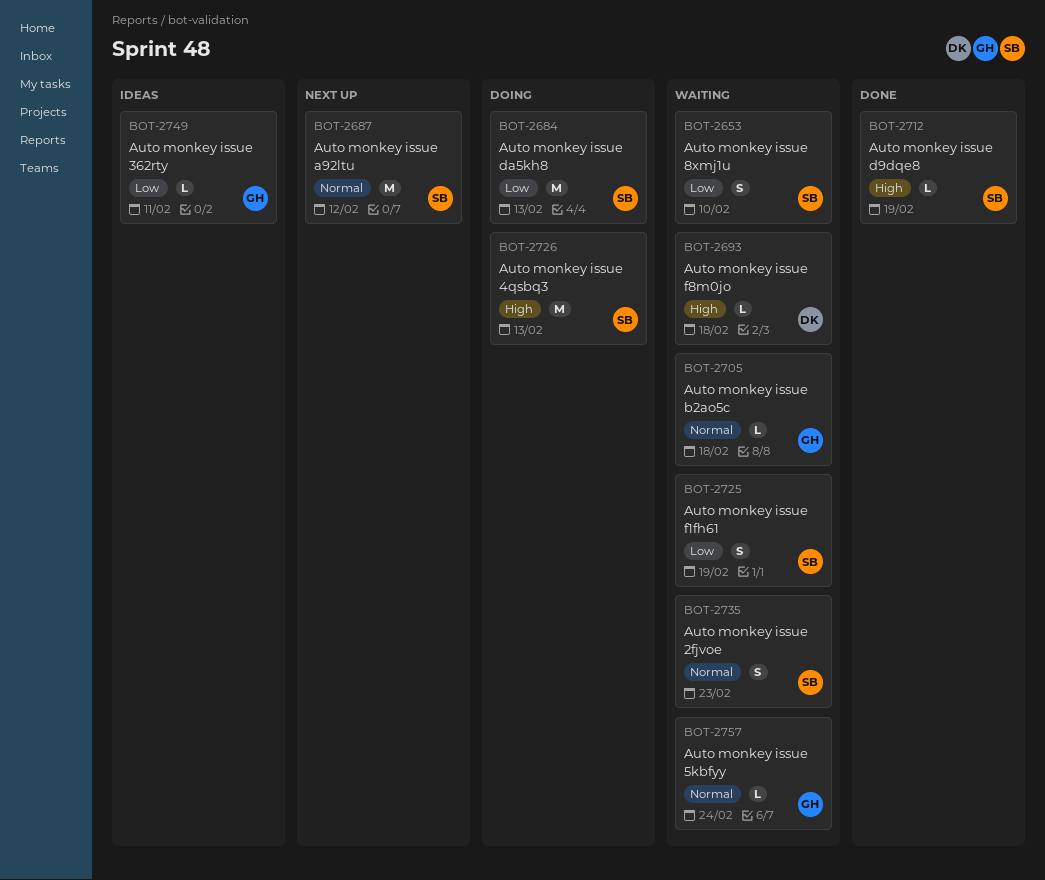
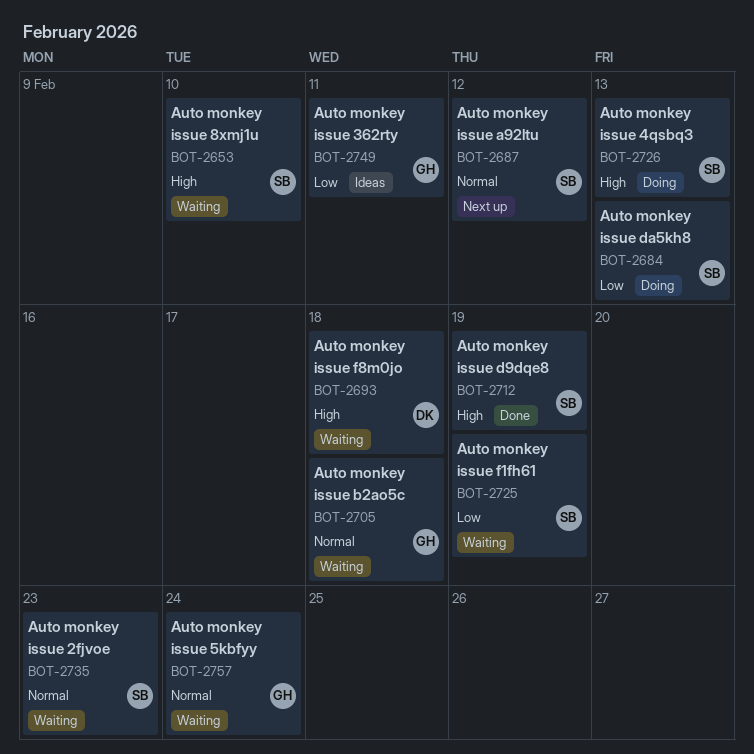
BOT-2653, priority: Low -> High

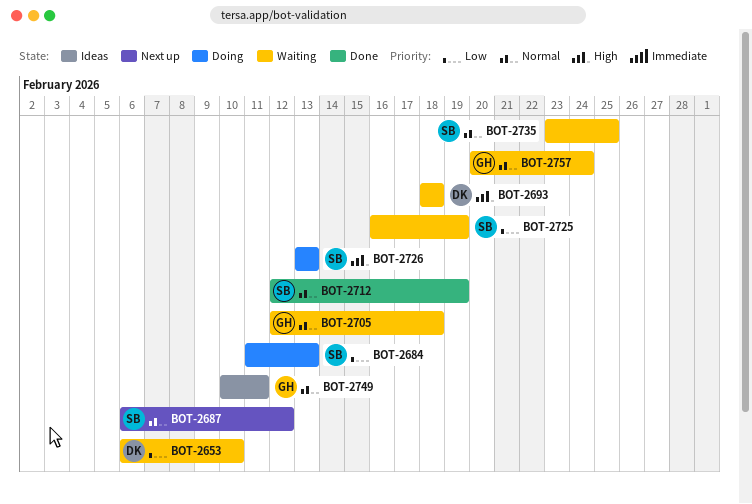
BOT-2653, owner: SB -> DK
BOT-2653, priority: High -> Low
BOT-2712, priority: High -> Normal
BOT-2735, due: Feb 23 -> Feb 25
BOT-2749, priority: Low -> Normal

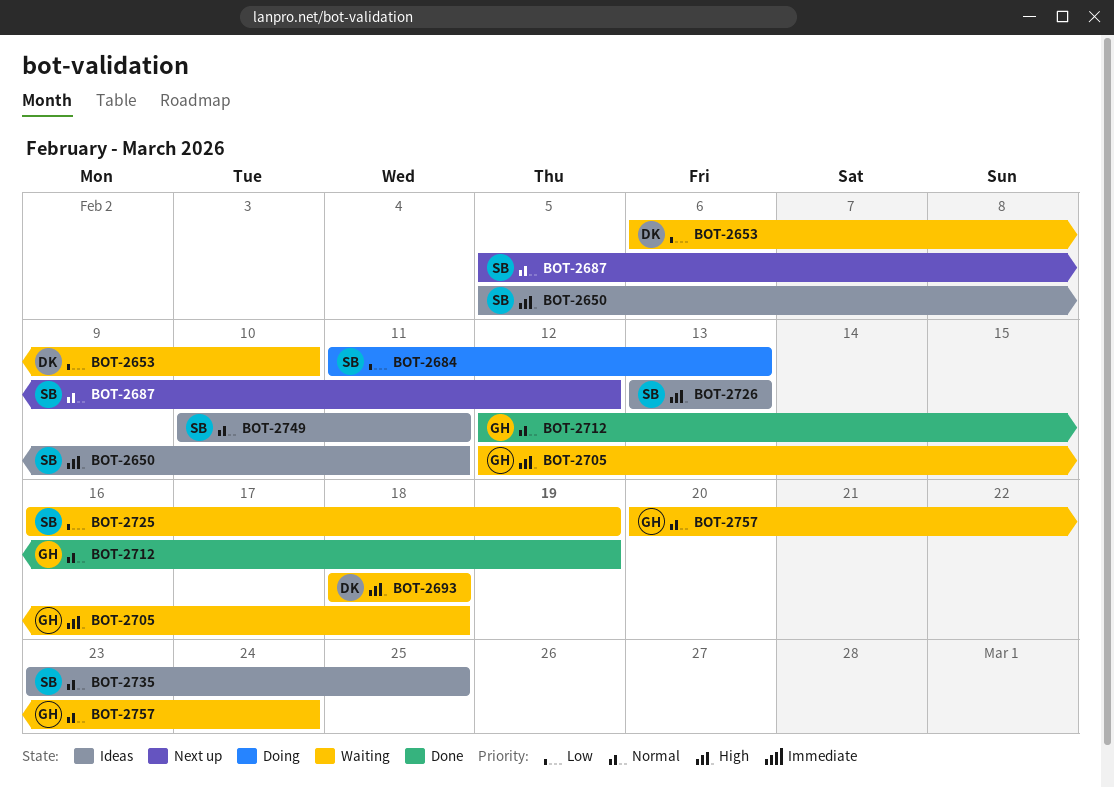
BOT-2650: none -> present
BOT-2687, start: Feb 6 -> Feb 5
BOT-2705, priority: Normal -> High
BOT-2712, owner: SB -> GH
BOT-2726, status: Doing -> Ideas
BOT-2735, status: Waiting -> Ideas
BOT-2749, owner: GH -> SB

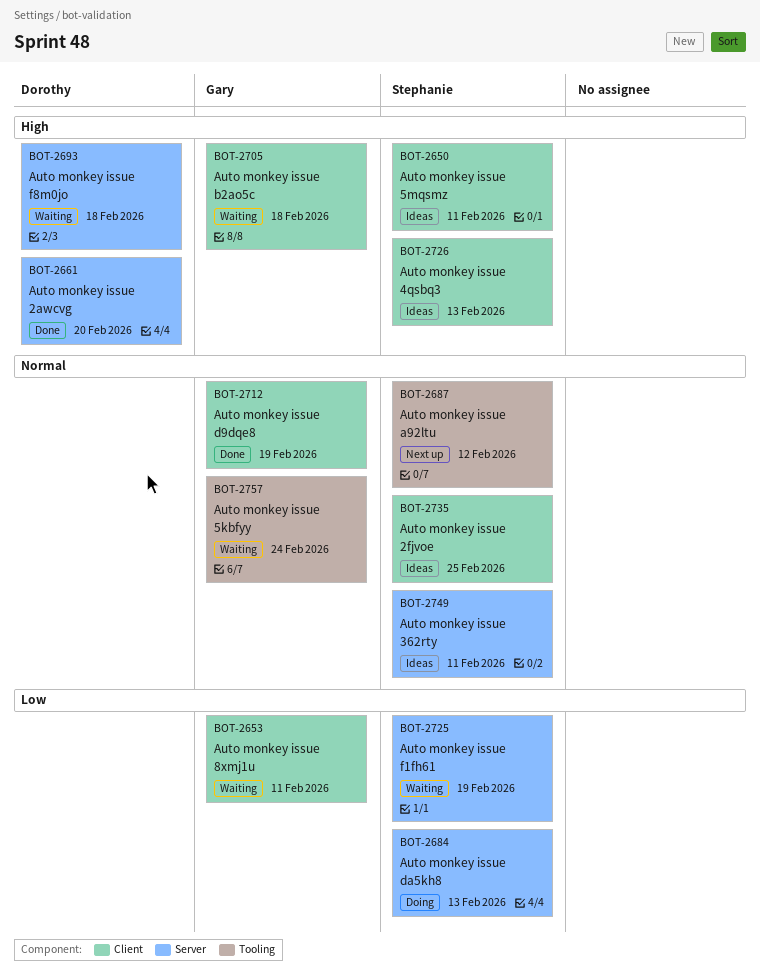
BOT-2653, owner: Dorothy -> Gary
BOT-2653, due: Feb 10 -> Feb 11
BOT-2661: none -> present

